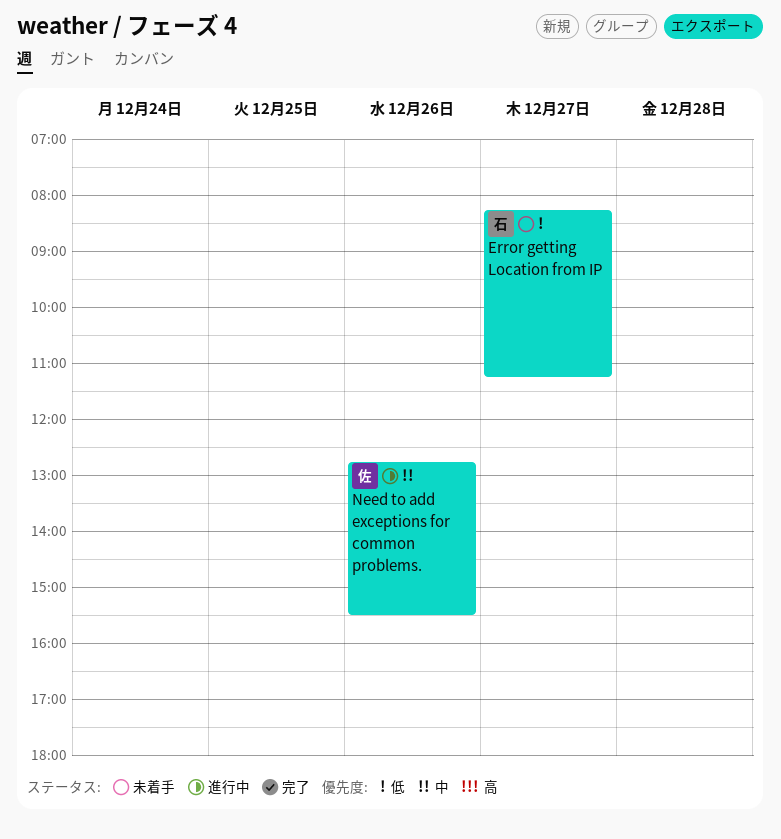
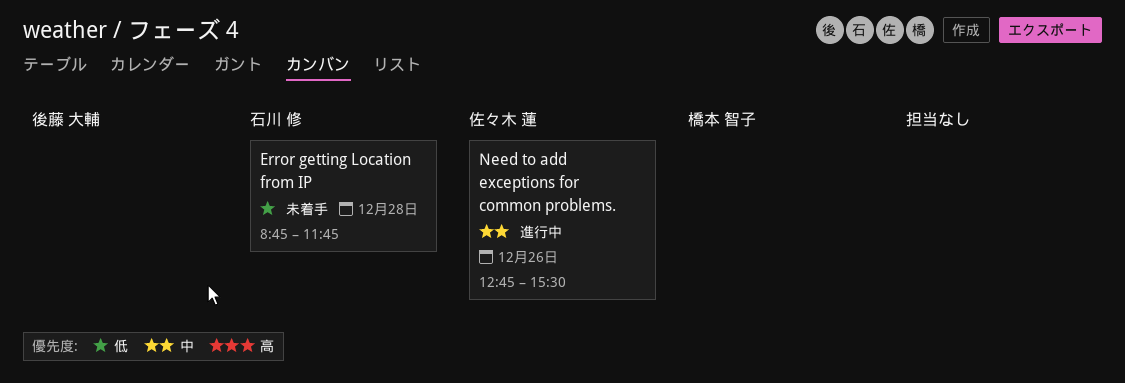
Error getting Location from IP, day: Dec 27 -> Dec 28
Error getting Location from IP, begins: 08:15 -> 08:45
Error getting Location from IP, ends: 11:15 -> 11:45

